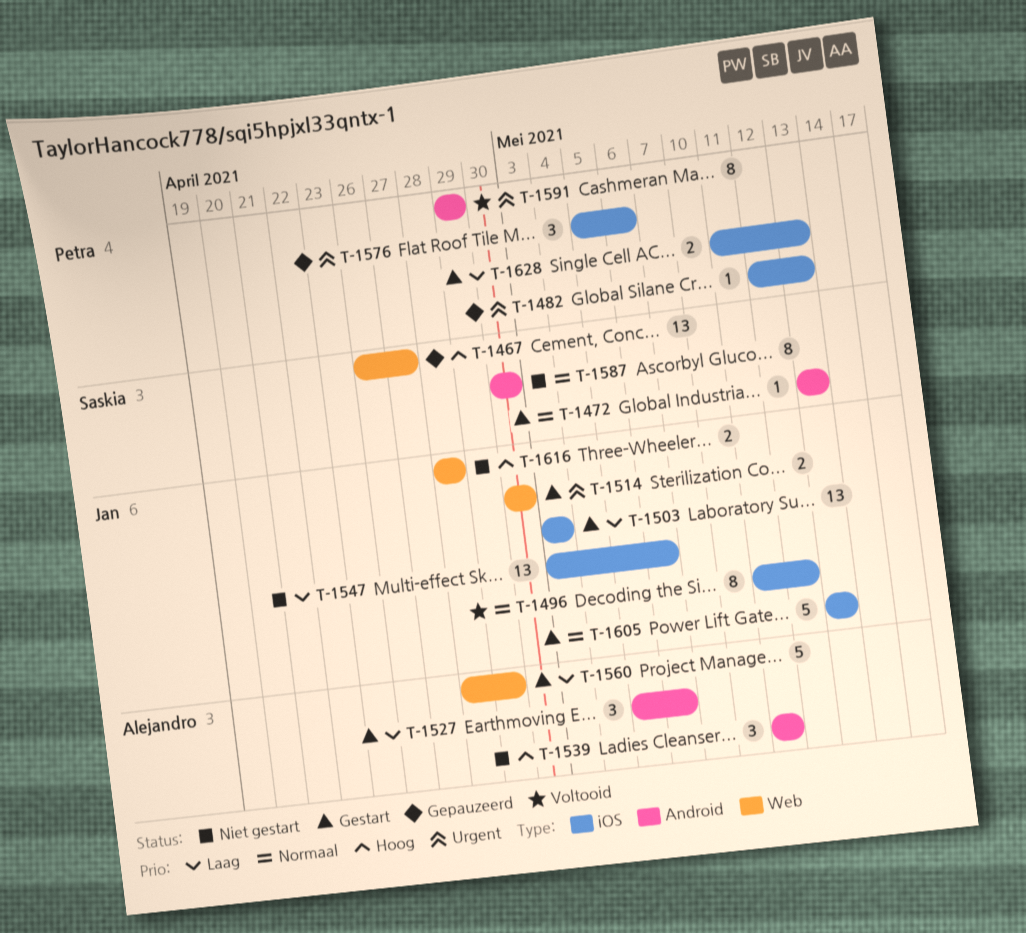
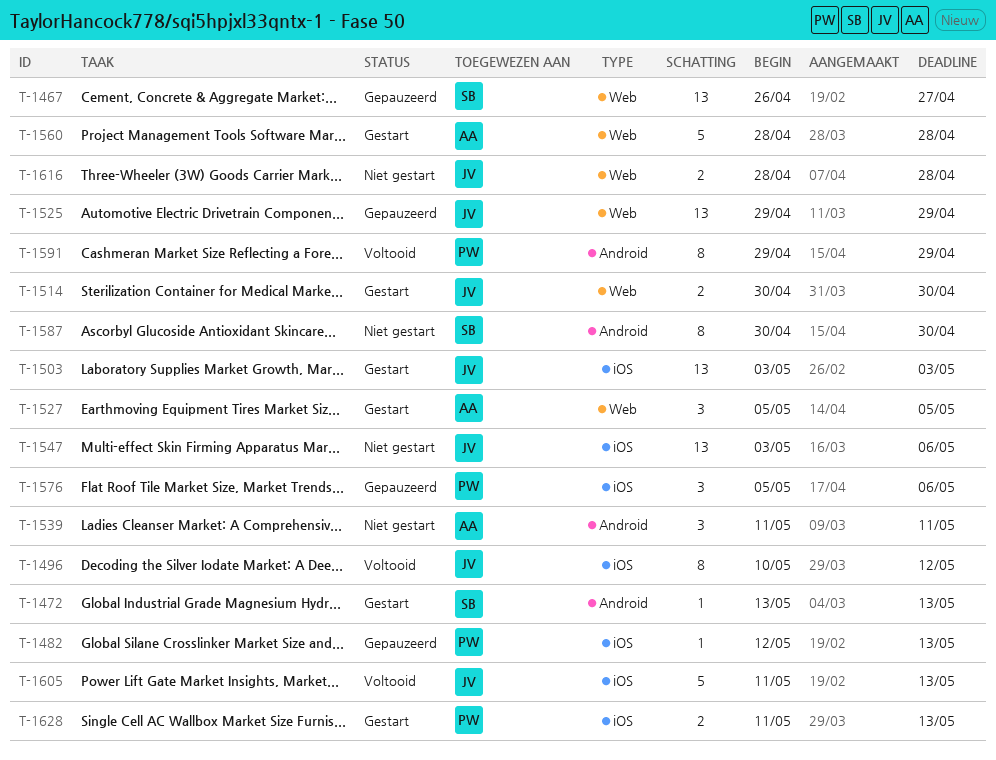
T-1496, start: May 11 -> May 10
T-1525: none -> present
T-1527, label: Android -> Web
T-1527, due: May 6 -> May 5
T-1560, due: Apr 29 -> Apr 28
T-1605, status: Gestart -> Voltooid
T-1605, start: May 13 -> May 11

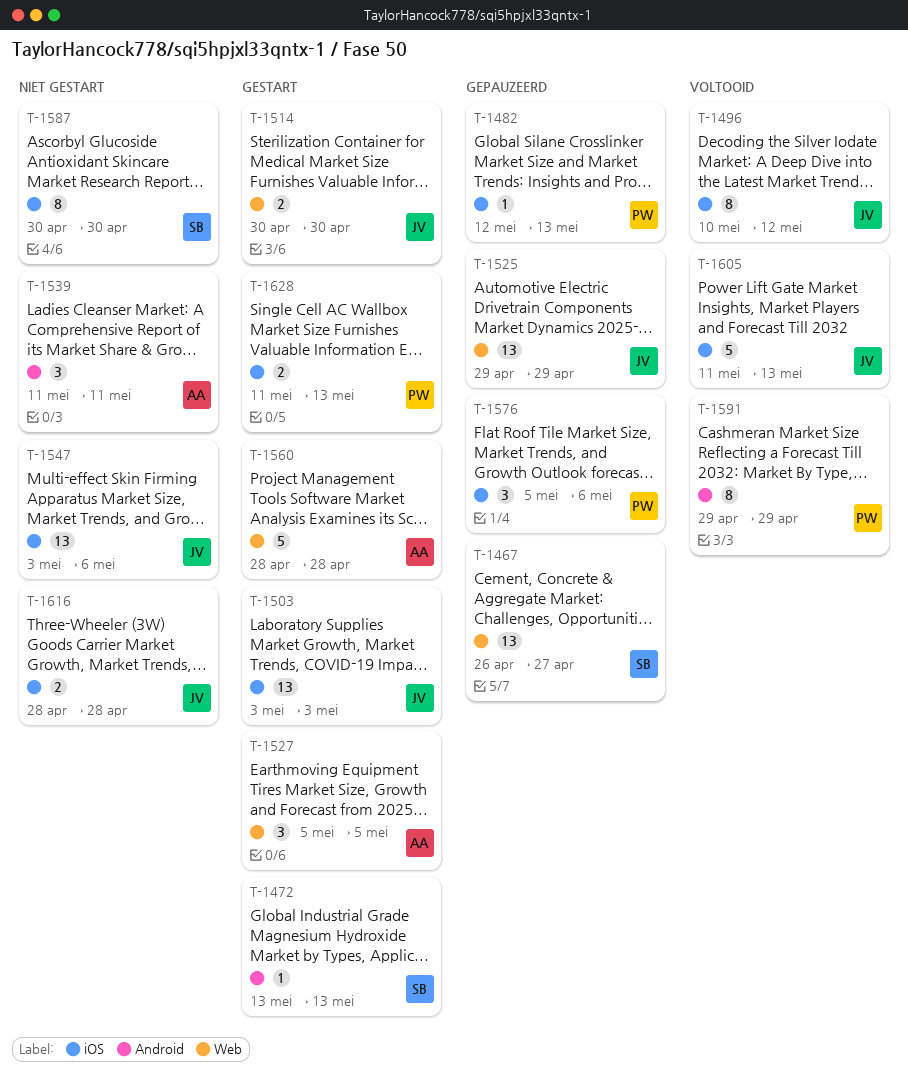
T-1587, label: Android -> iOS
T-1616, label: Web -> iOS

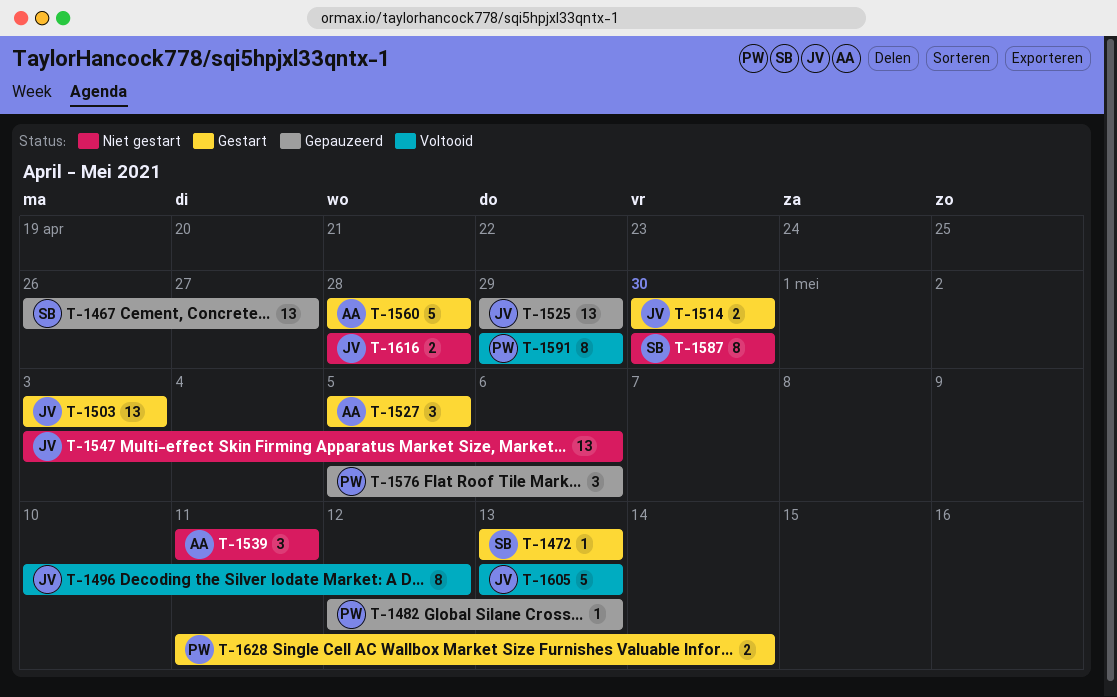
T-1605, start: May 11 -> May 13
T-1628, due: May 13 -> May 14

